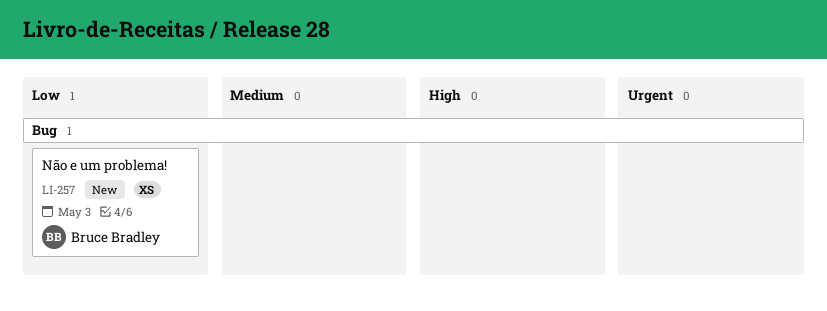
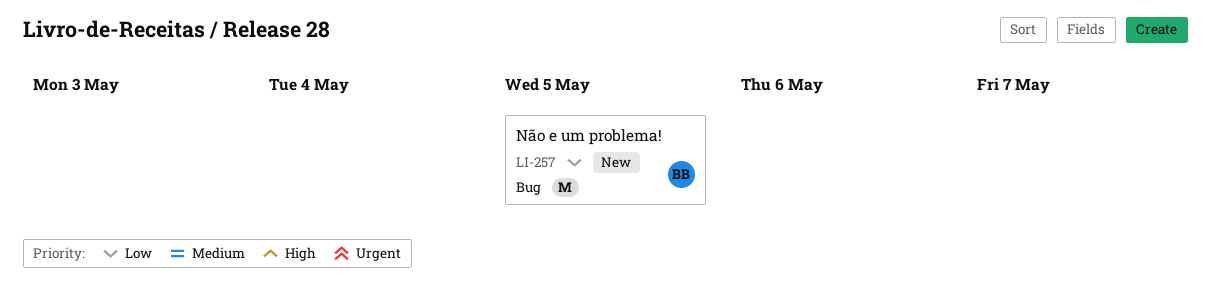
LI-257, estimate: XS -> M
LI-257, due: May 3 -> May 5

